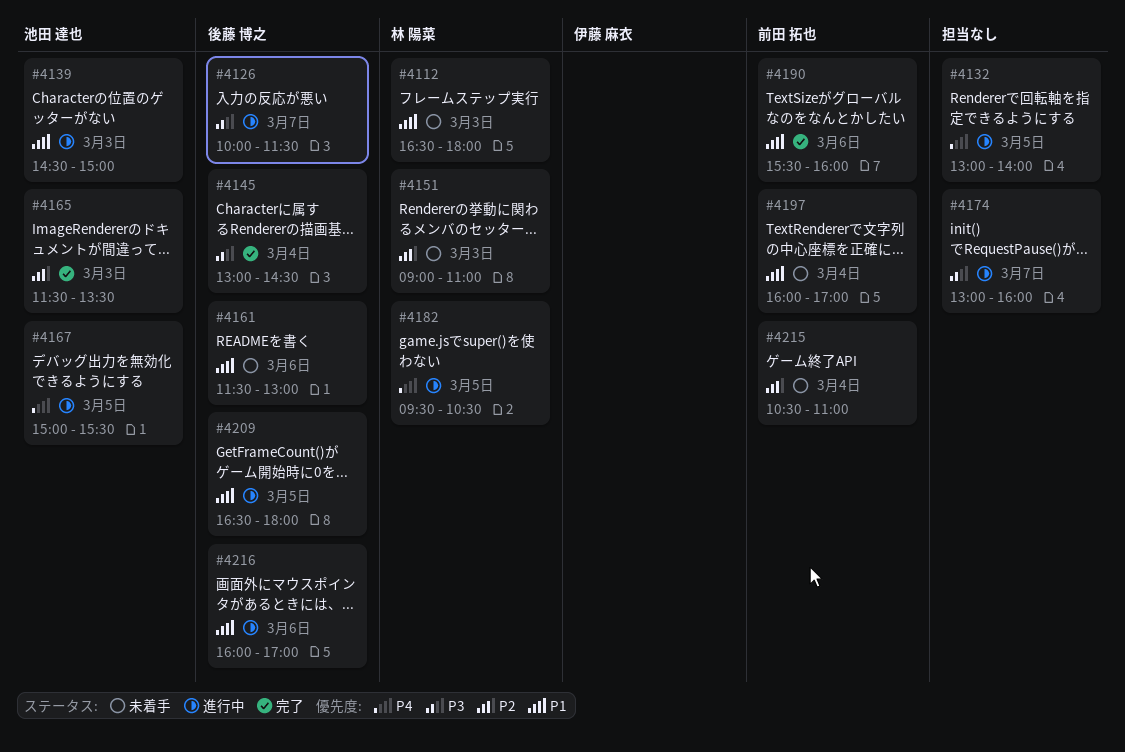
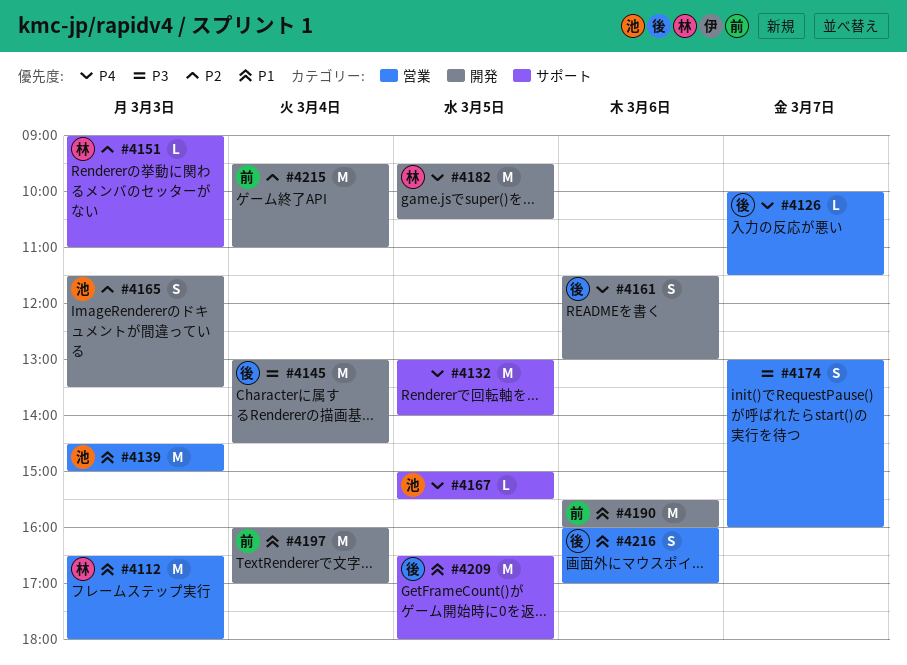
#4126, priority: P3 -> P4
#4161, priority: P1 -> P4
#4215, begins: 10:30 -> 09:30

